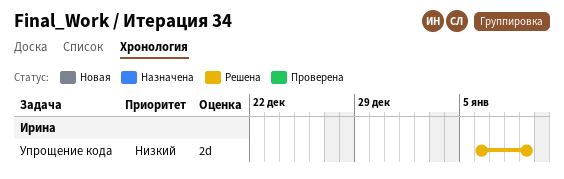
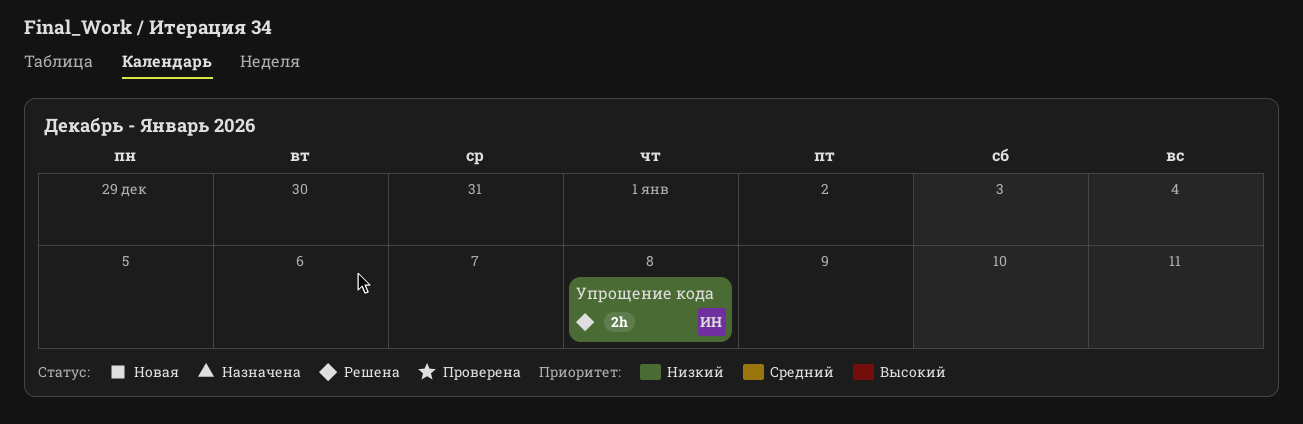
Упрощение кода, estimate: 2d -> 2h
Упрощение кода, due: Jan 9 -> Jan 8

